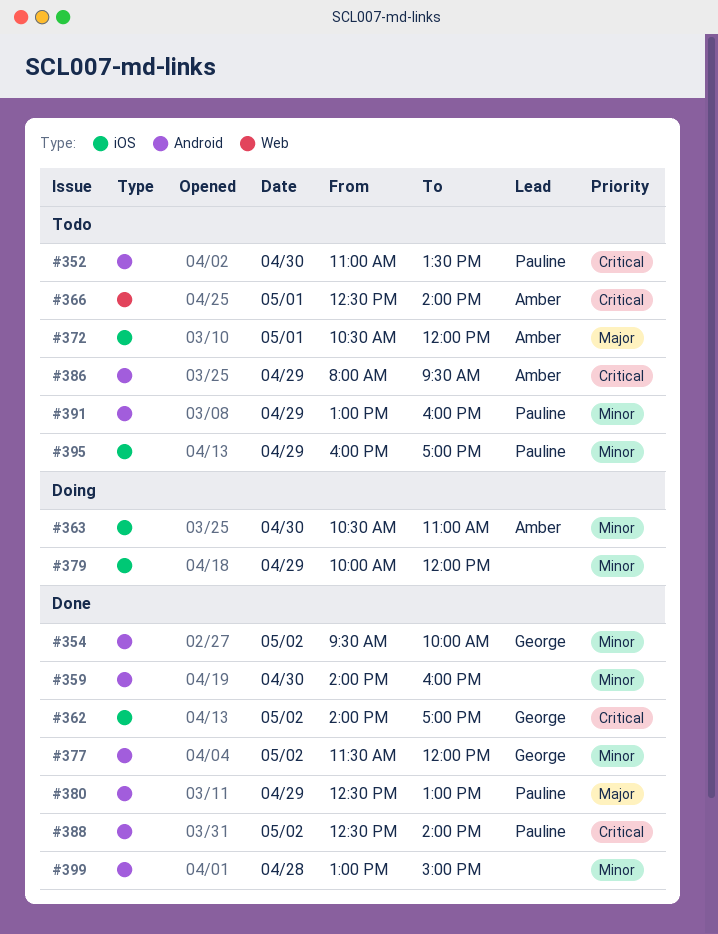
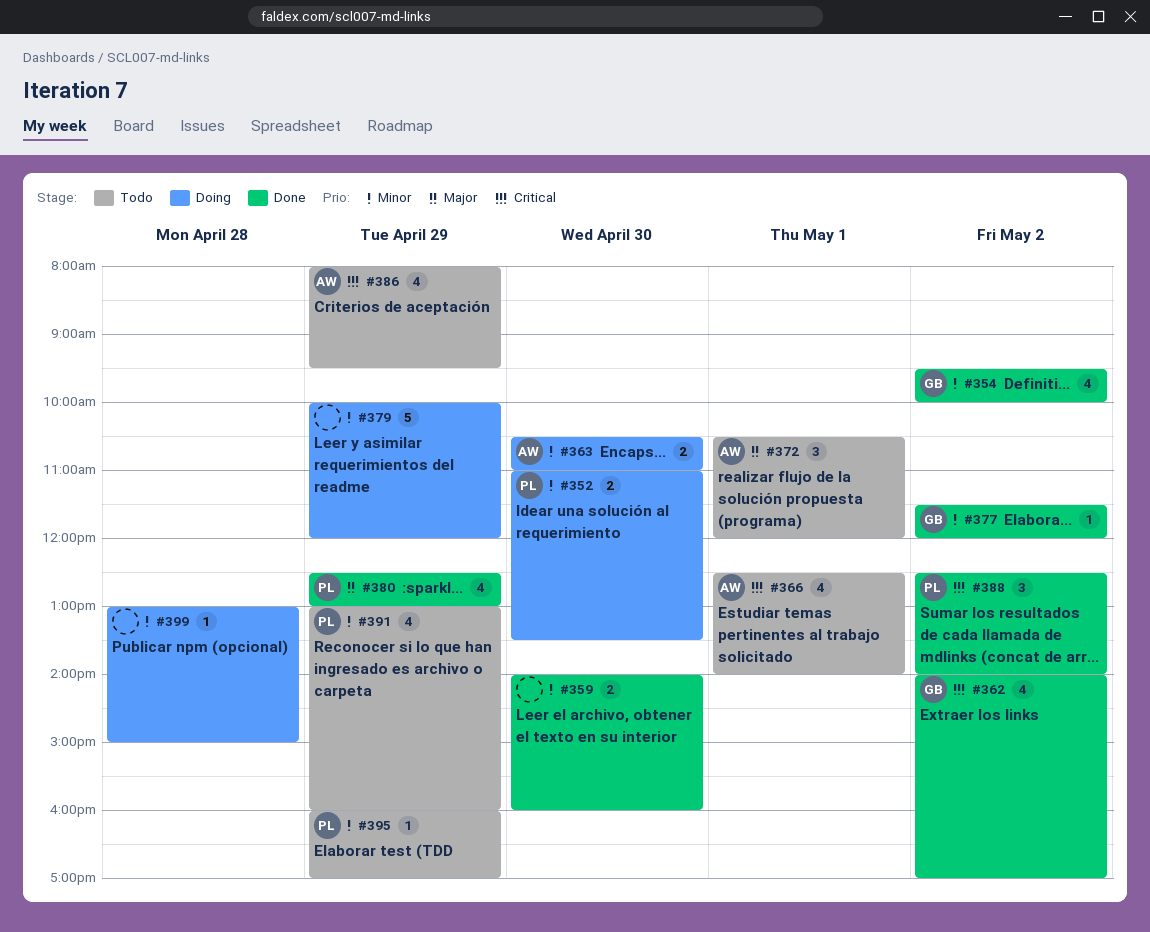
#352, status: Todo -> Doing
#352, priority: Critical -> Minor
#399, status: Done -> Doing

